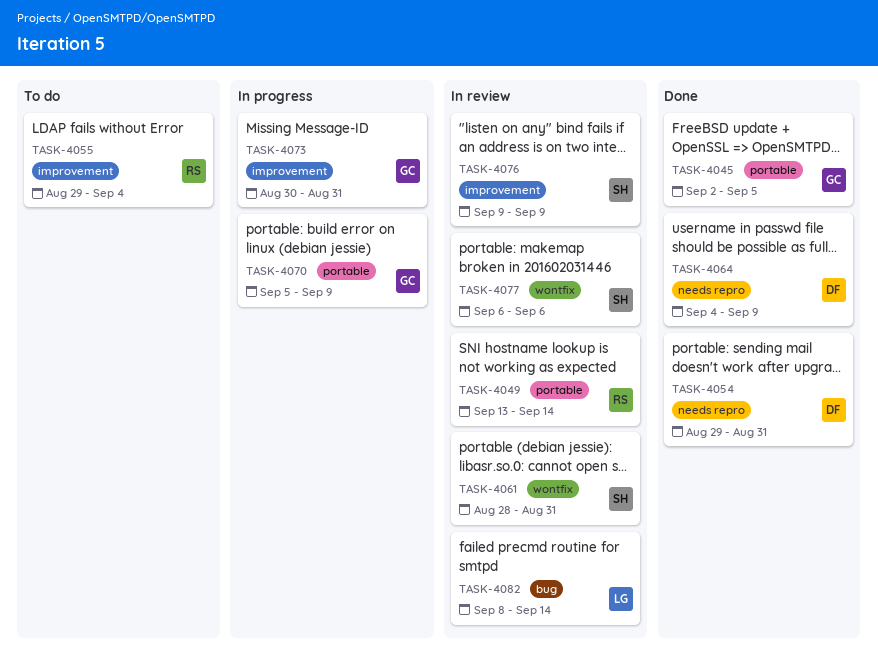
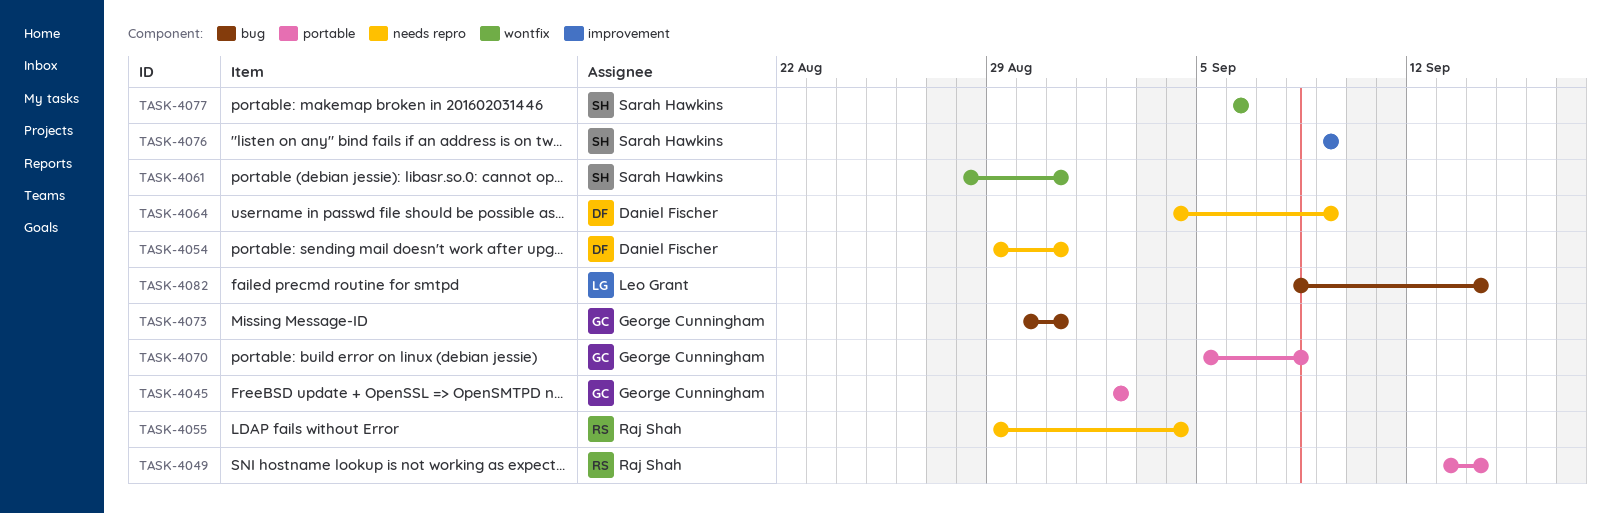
TASK-4045, due: Sep 5 -> Sep 2
TASK-4055, label: improvement -> needs repro
TASK-4070, due: Sep 9 -> Sep 8
TASK-4073, label: improvement -> bug

